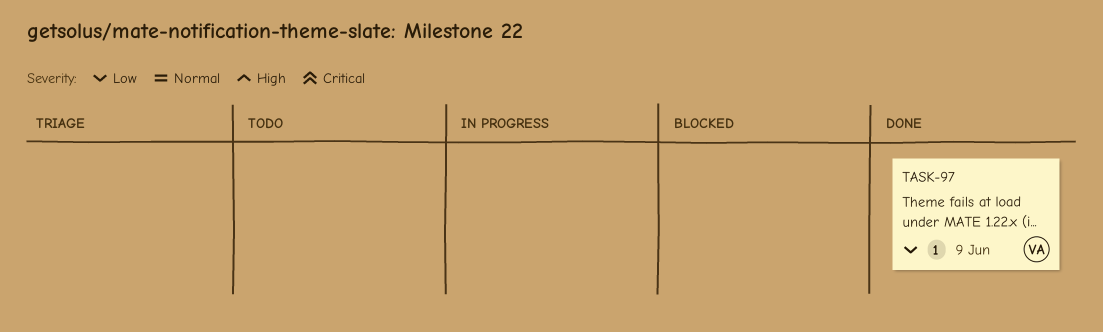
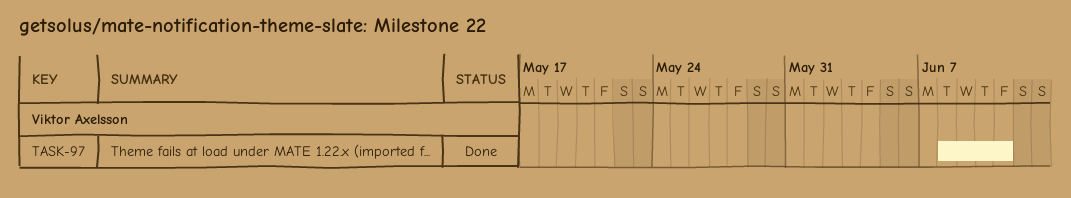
TASK-97, due: Jun 9 -> Jun 11

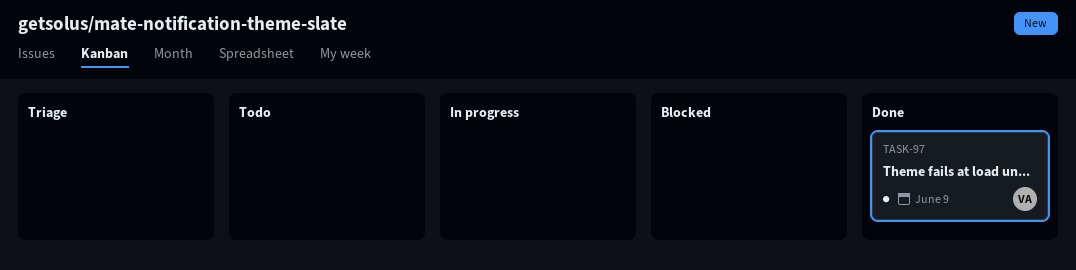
TASK-97, due: Jun 11 -> Jun 9

